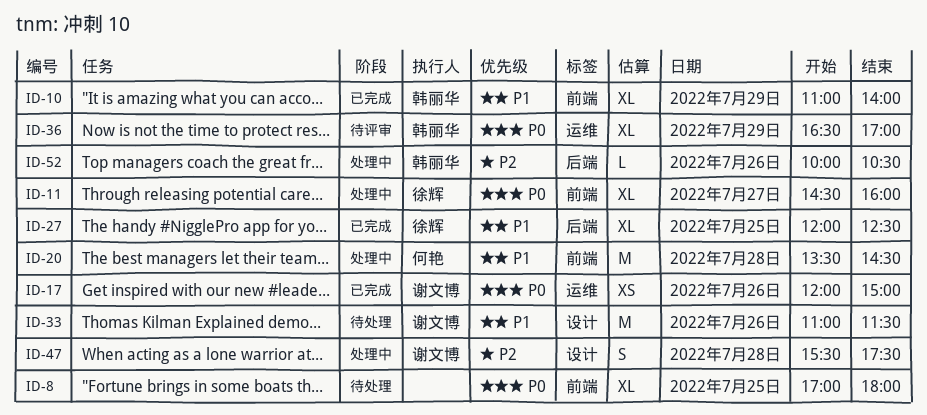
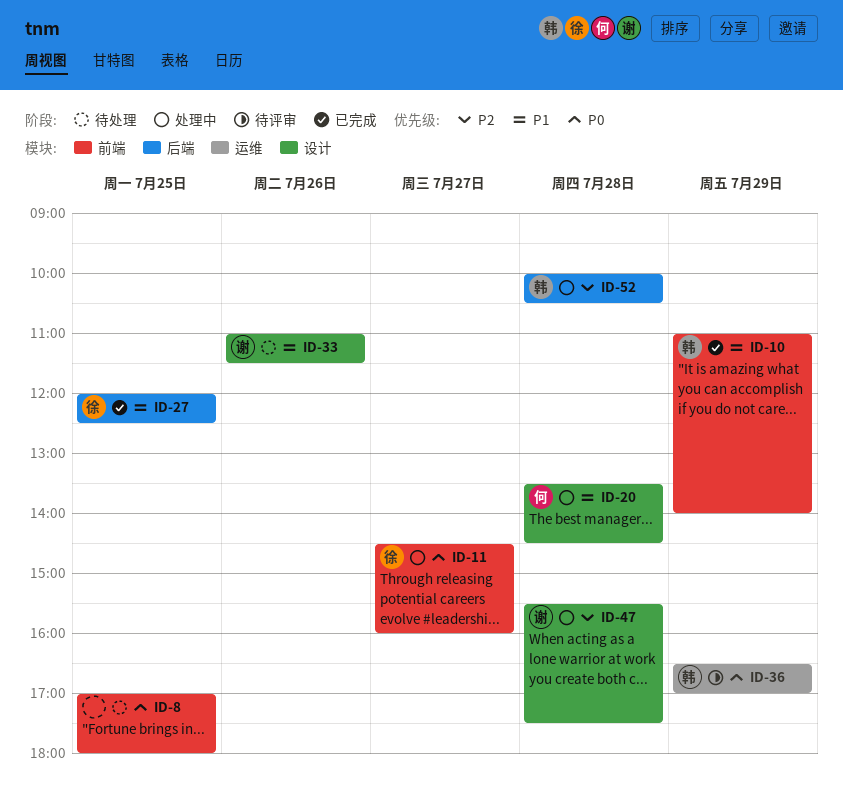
ID-17: present -> none
ID-20, label: 前端 -> 设计
ID-52, day: Jul 26 -> Jul 28

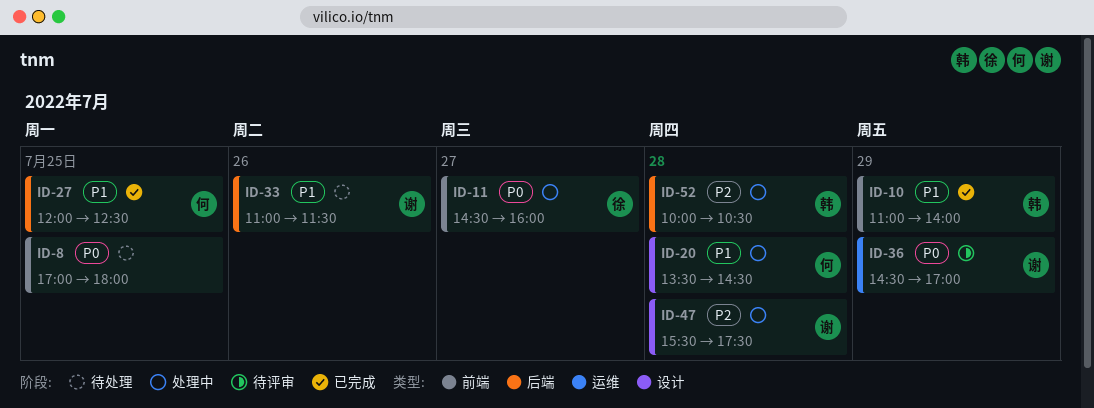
ID-27, owner: 徐 -> 何
ID-33, label: 设计 -> 后端
ID-36, owner: 韩 -> 谢
ID-36, begins: 16:30 -> 14:30

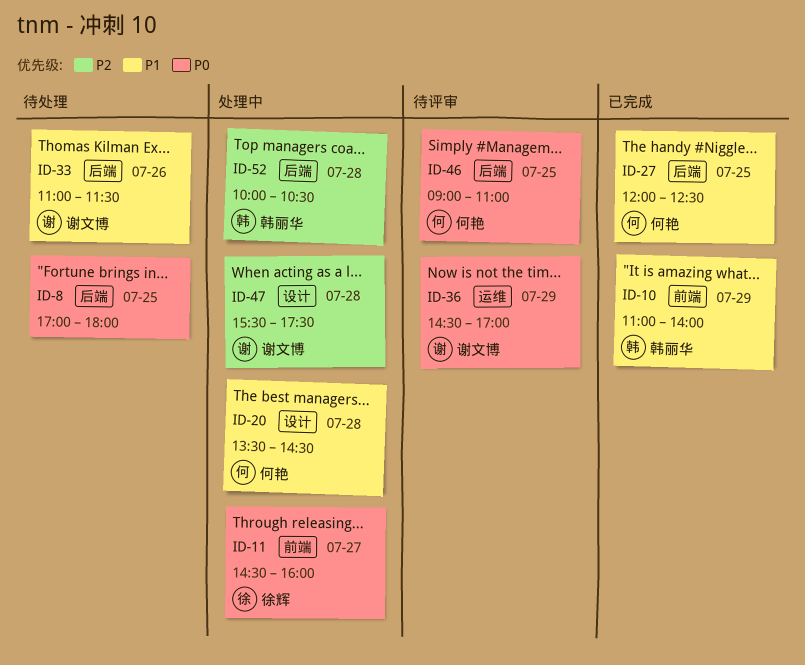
ID-8, label: 前端 -> 后端
ID-46: none -> present

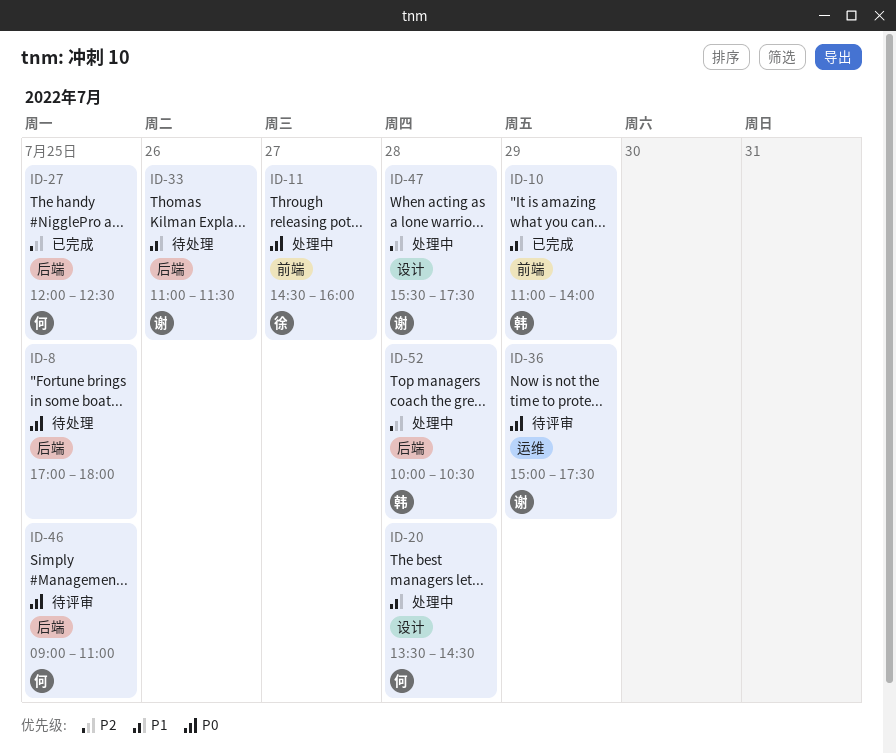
ID-27, priority: P1 -> P2
ID-36, begins: 14:30 -> 15:00
ID-36, ends: 17:00 -> 17:30

